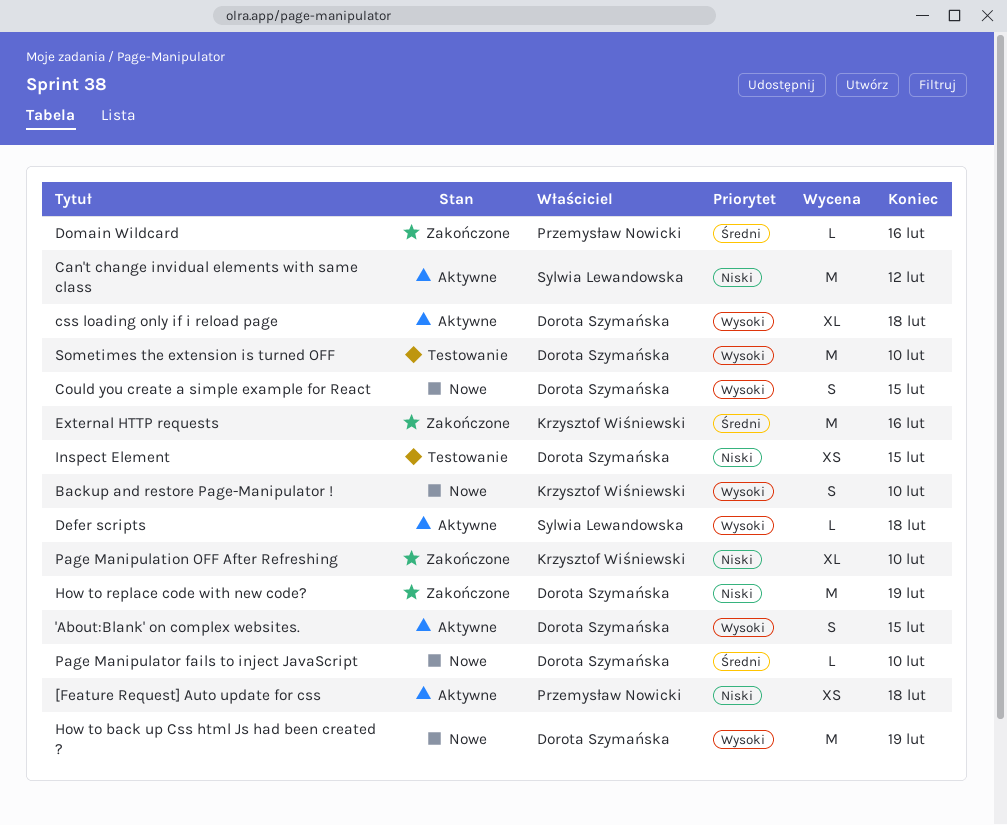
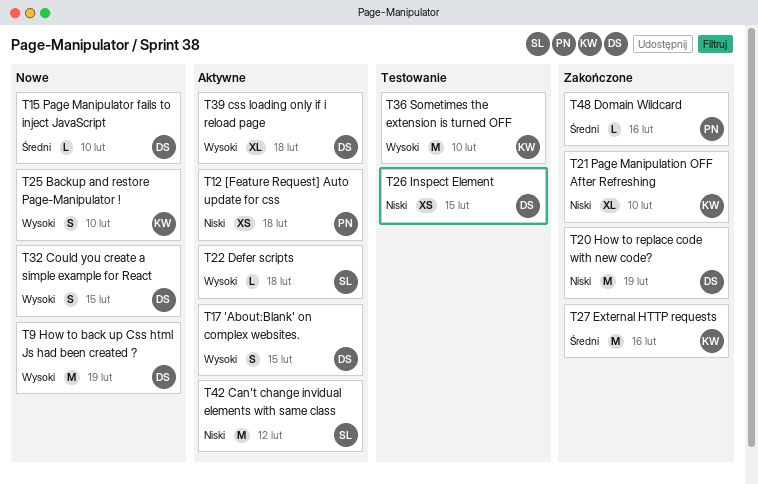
Sometimes the extension is turned OFF, owner: Dorota Szymańska -> Krzysztof Wiśniewski

